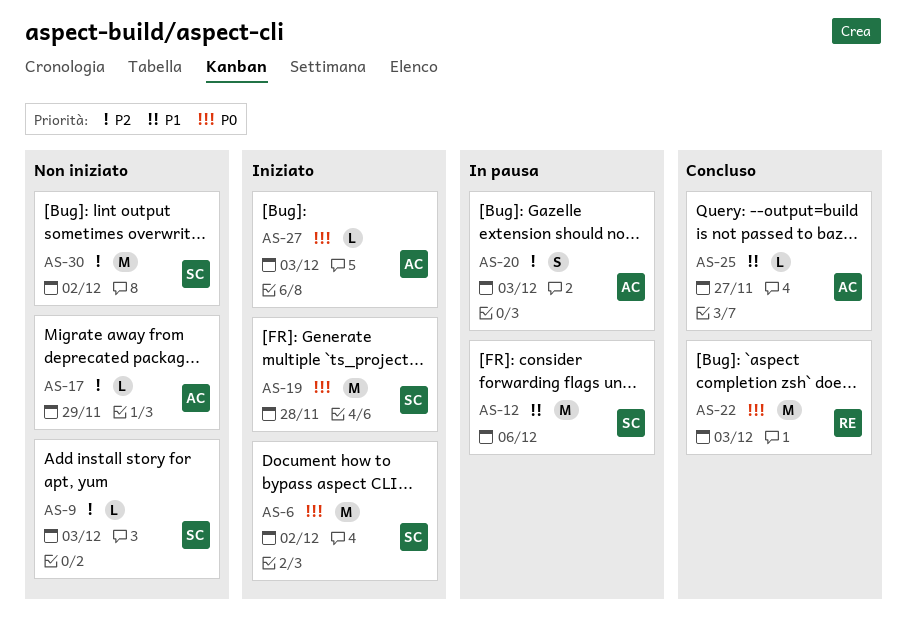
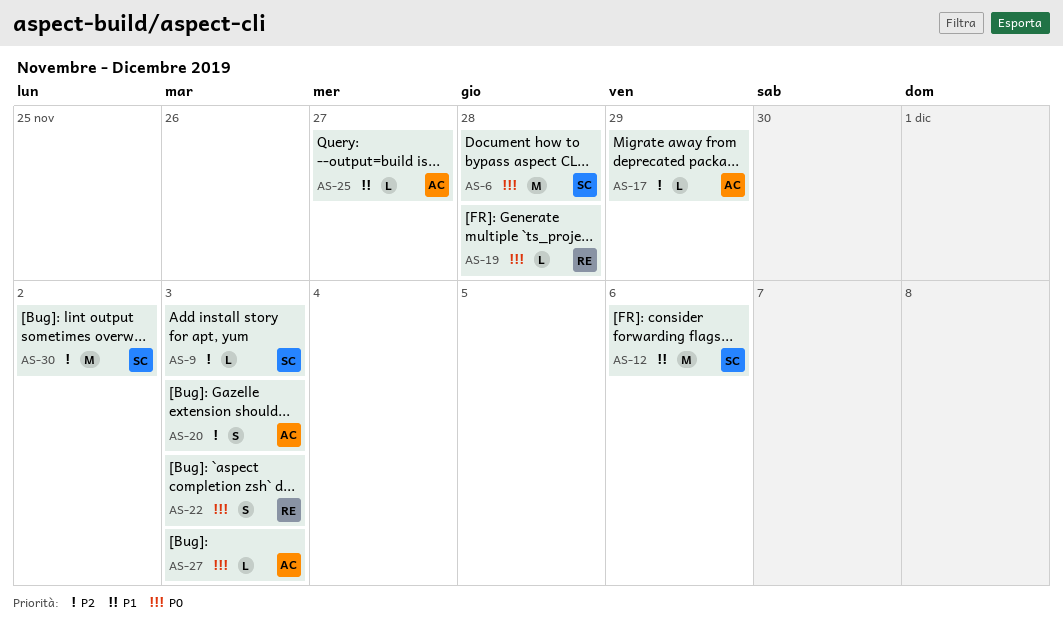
AS-6, due: Dec 2 -> Nov 28
AS-19, owner: SC -> RE
AS-19, estimate: M -> L
AS-22, estimate: M -> S

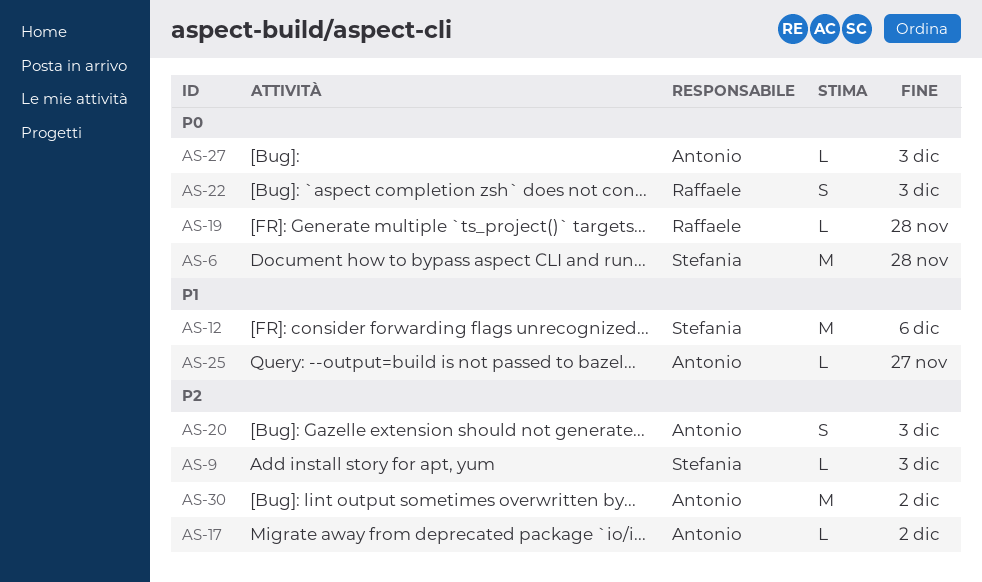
AS-17, due: Nov 29 -> Dec 2
AS-30, owner: Stefania -> Antonio

